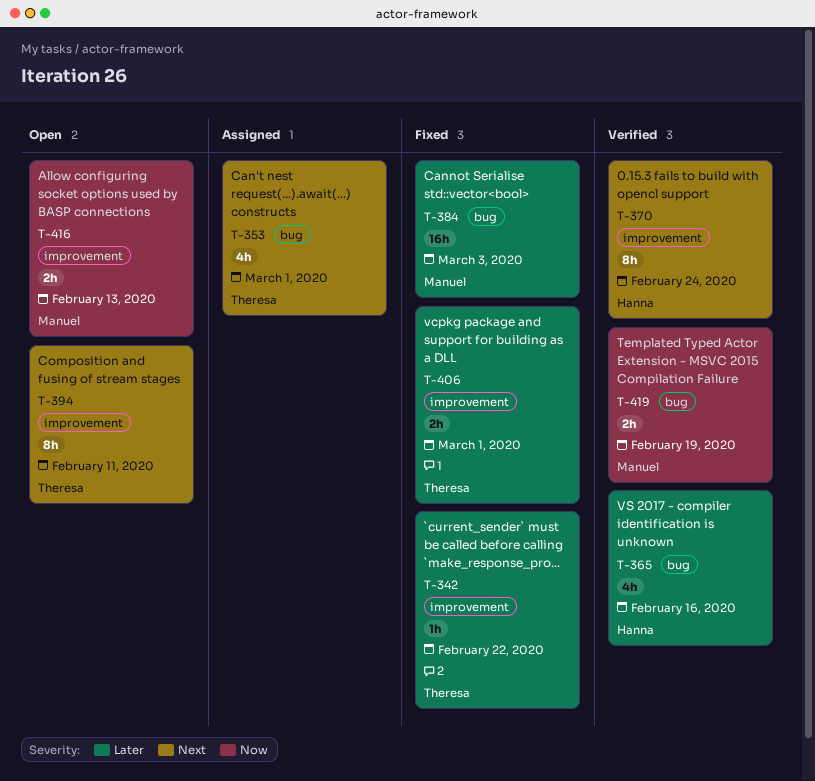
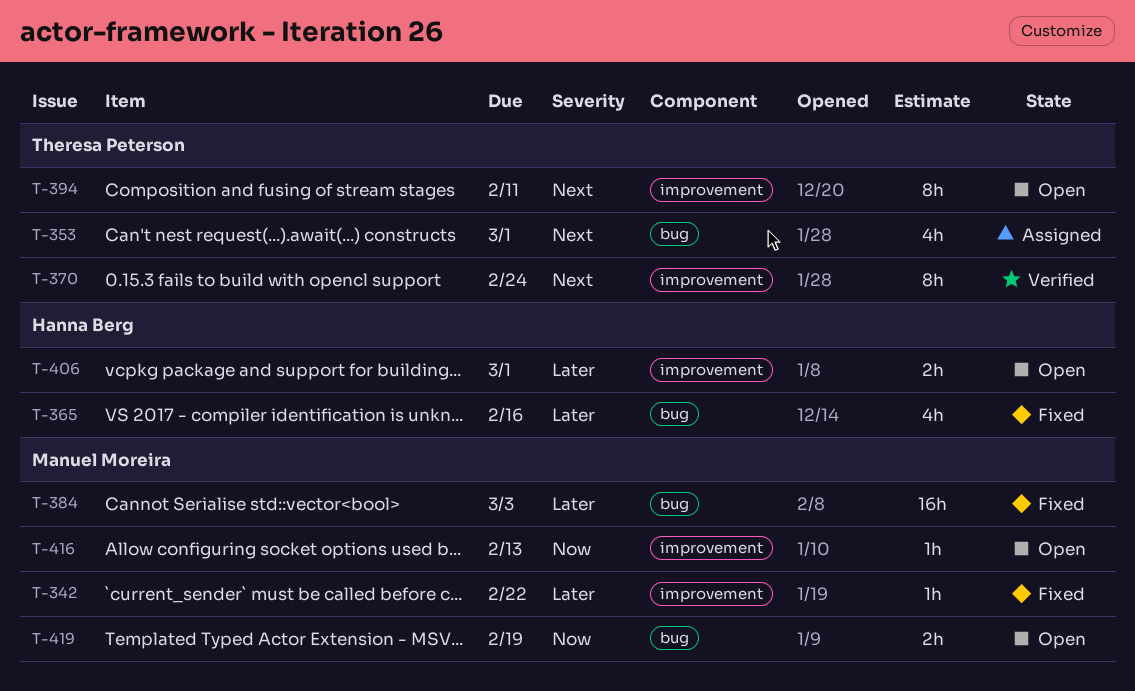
T-342, owner: Theresa Peterson -> Manuel Moreira
T-365, status: Verified -> Fixed
T-370, owner: Hanna Berg -> Theresa Peterson
T-406, status: Fixed -> Open
T-406, owner: Theresa Peterson -> Hanna Berg
T-416, estimate: 2h -> 1h
T-419, status: Verified -> Open

